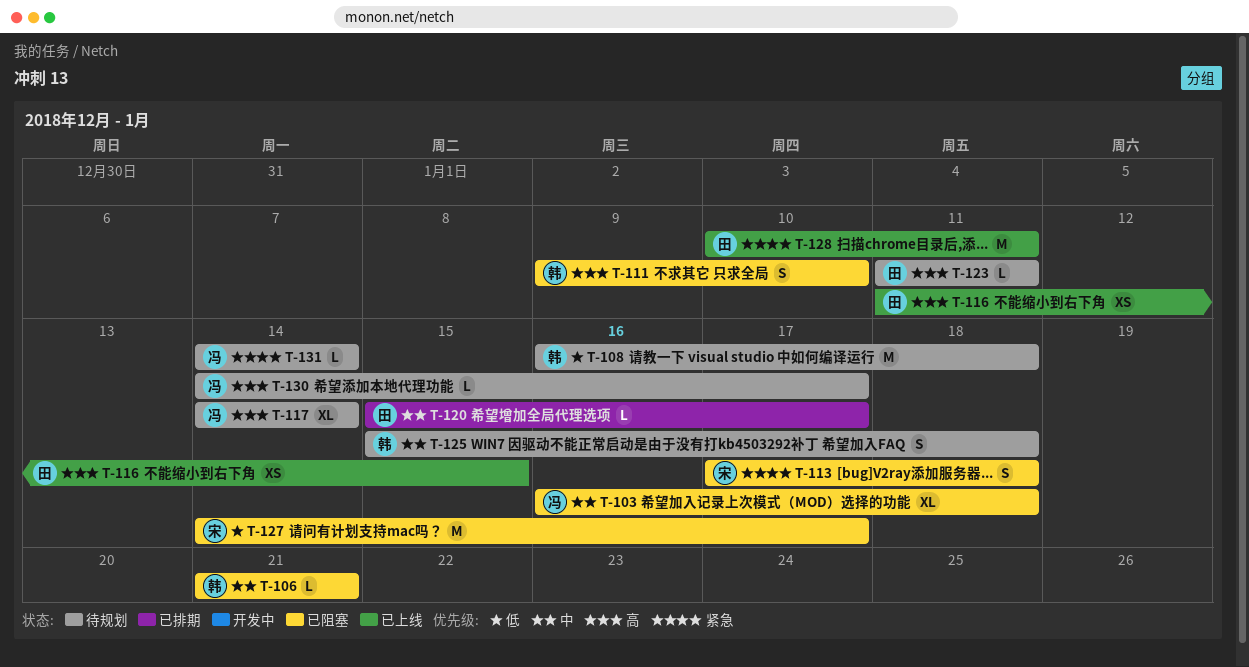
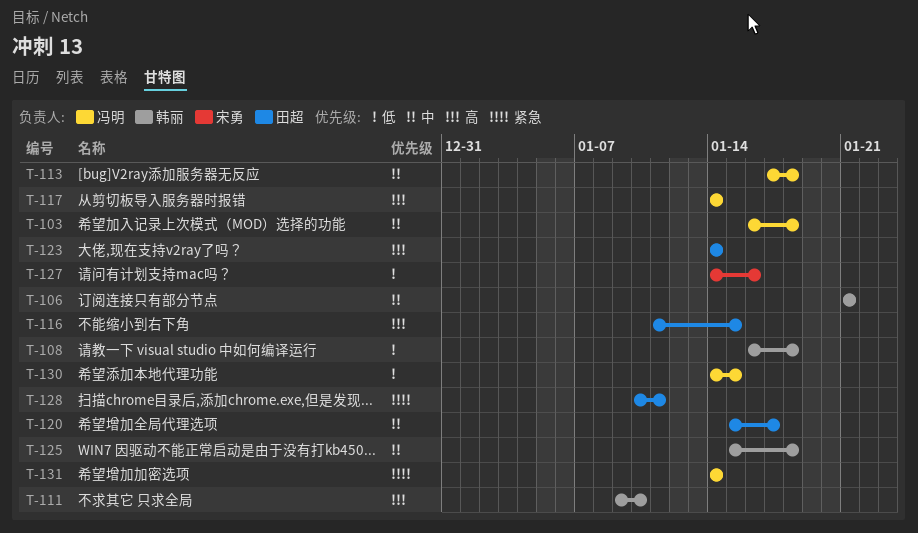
T-113, owner: 宋勇 -> 冯明
T-113, priority: 紧急 -> 中
T-123, start: Jan 11 -> Jan 14
T-123, due: Jan 11 -> Jan 14
T-127, due: Jan 17 -> Jan 16
T-130, priority: 高 -> 低
T-130, due: Jan 17 -> Jan 15

